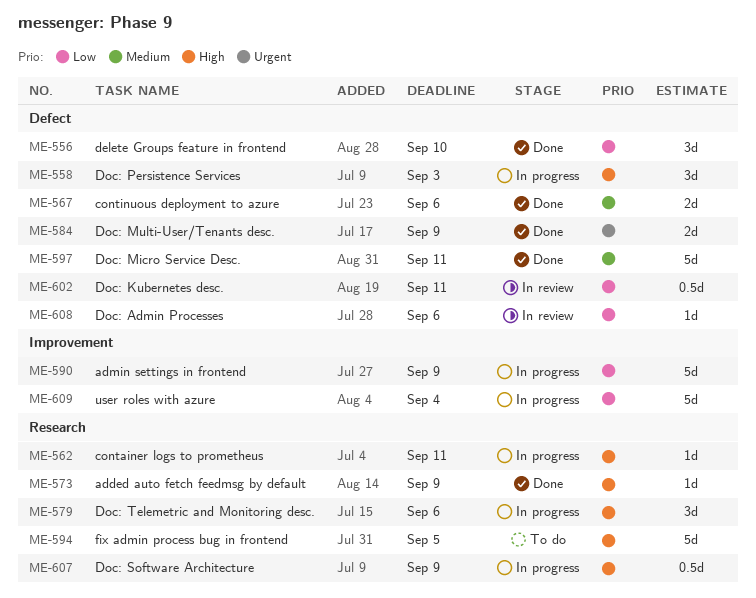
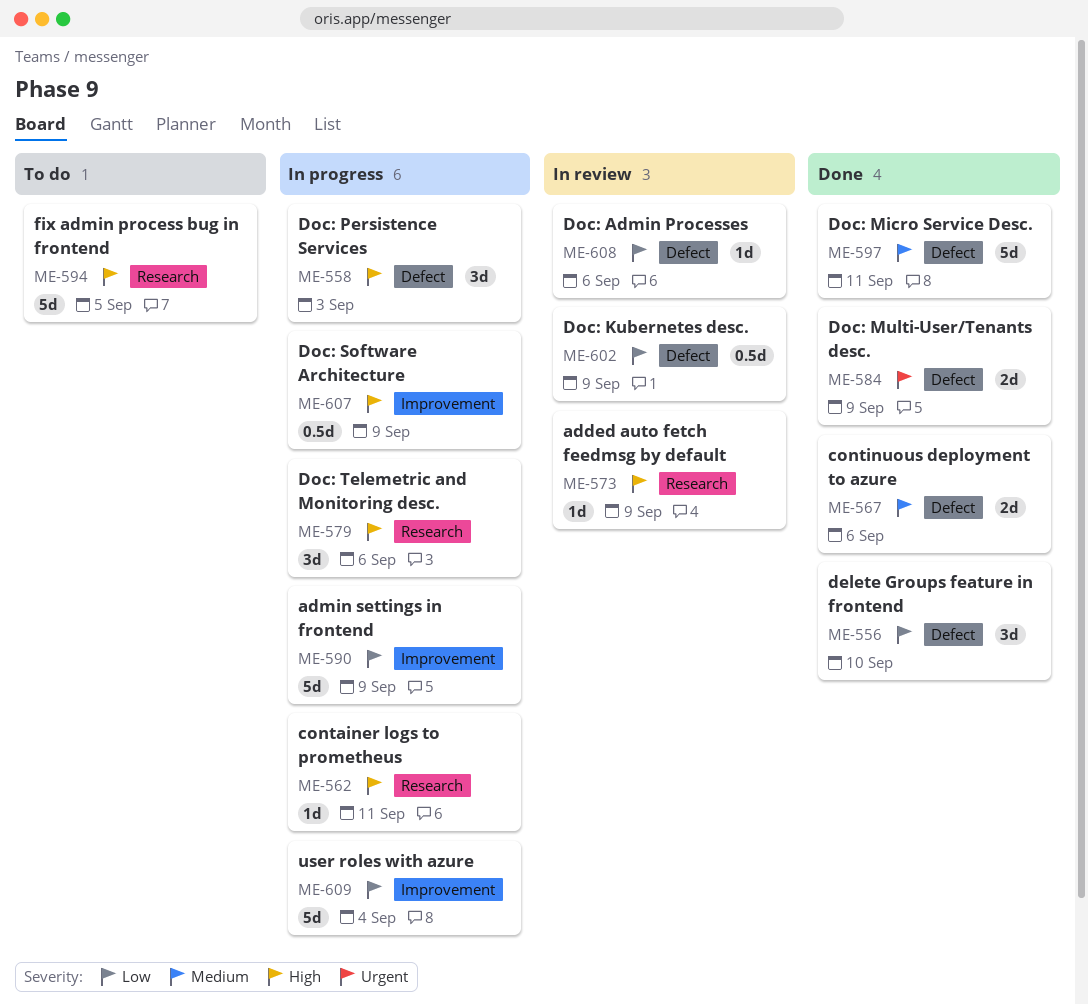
ME-573, status: Done -> In review
ME-602, due: Sep 11 -> Sep 9
ME-607, label: Research -> Improvement

